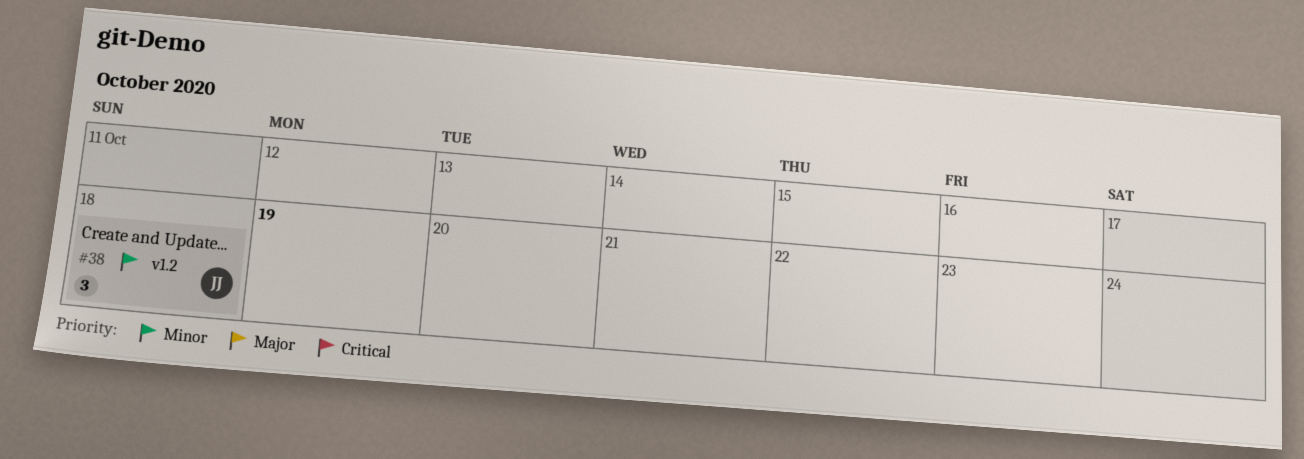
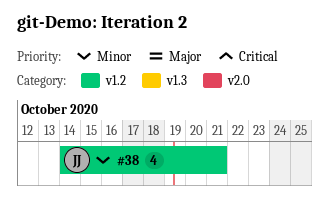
#38, estimate: 3 -> 4
#38, due: Oct 18 -> Oct 21

